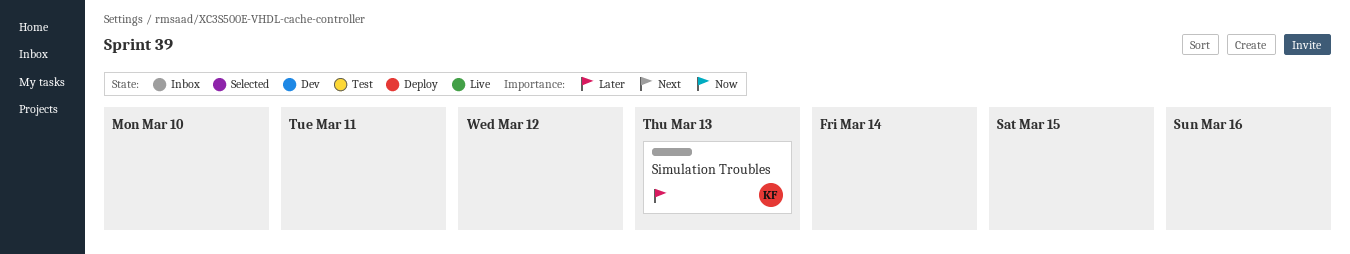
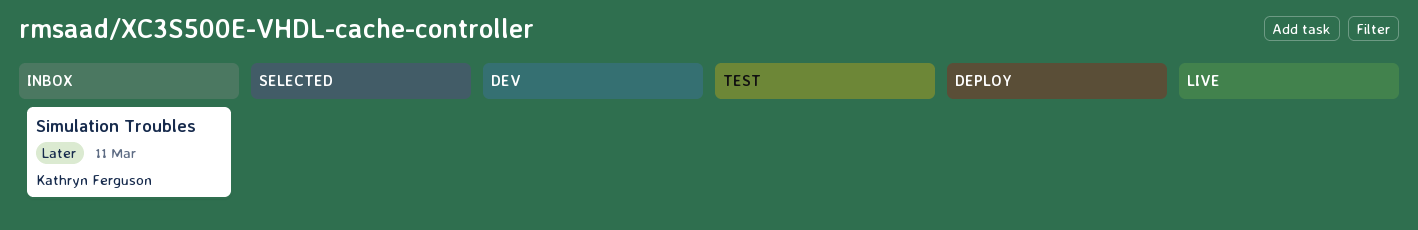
Simulation Troubles, due: Mar 13 -> Mar 11

